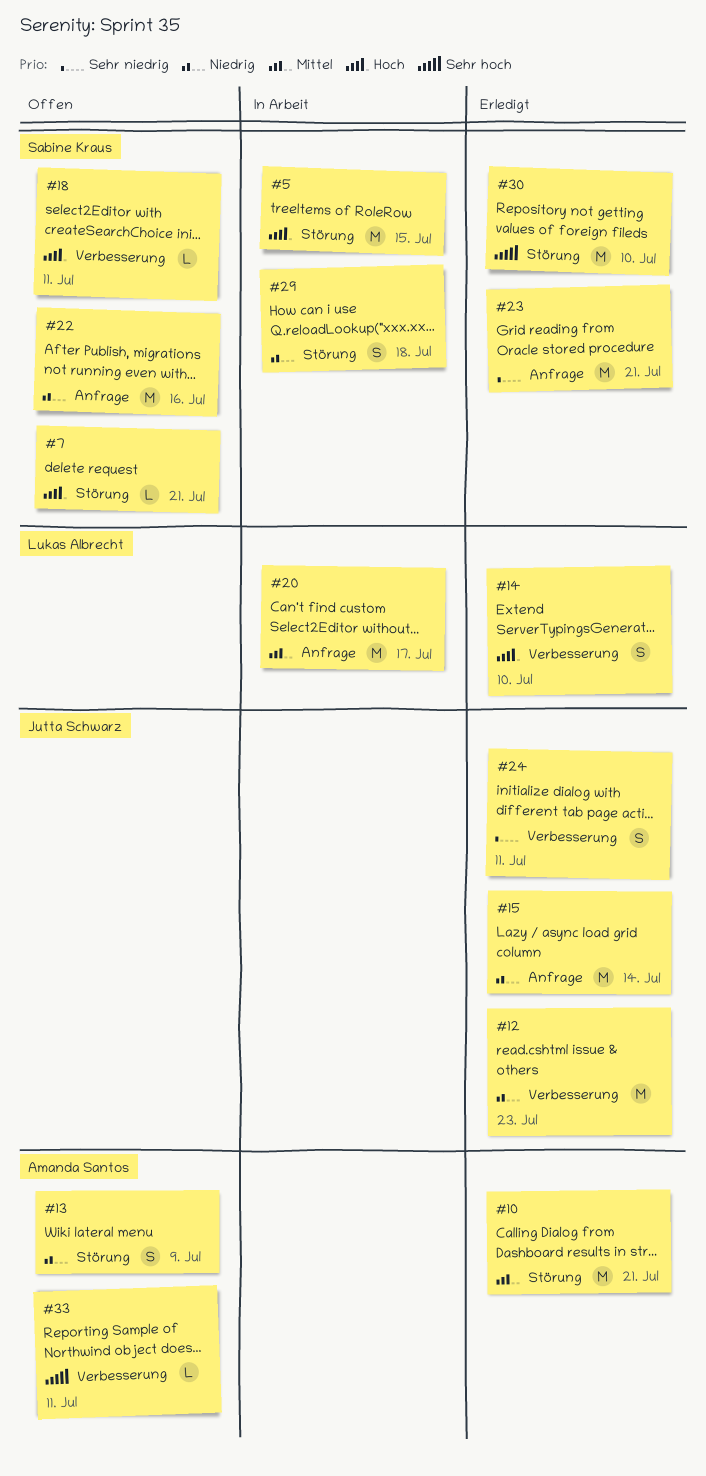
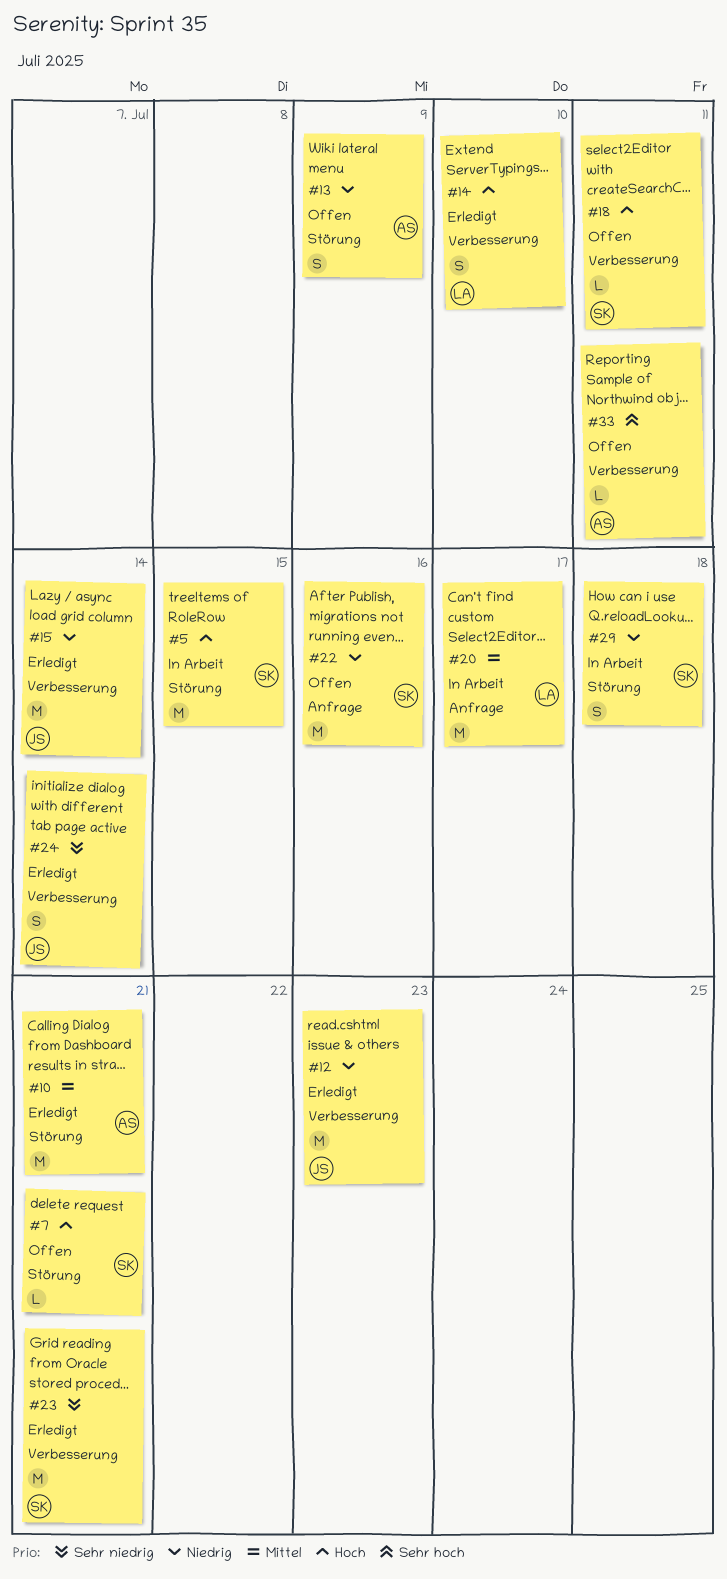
#15, label: Anfrage -> Verbesserung
#23, label: Anfrage -> Verbesserung
#24, due: Jul 11 -> Jul 14
#30: present -> none

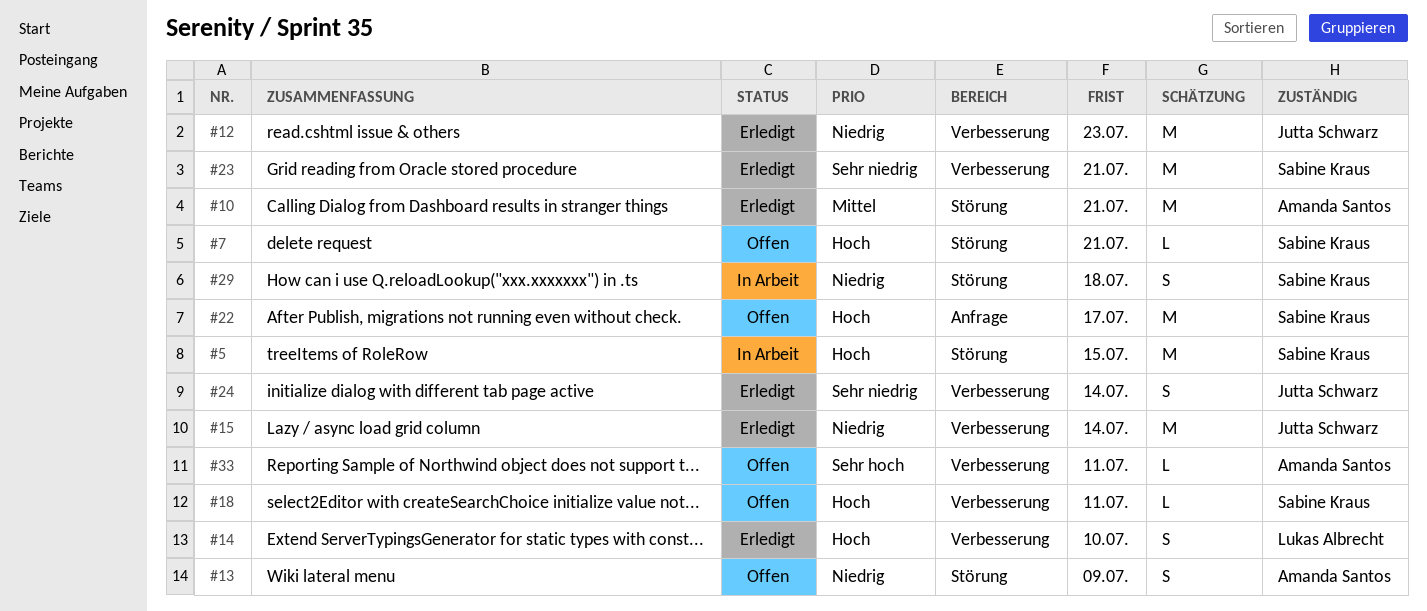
#20: present -> none
#22, priority: Niedrig -> Hoch
#22, due: Jul 16 -> Jul 17

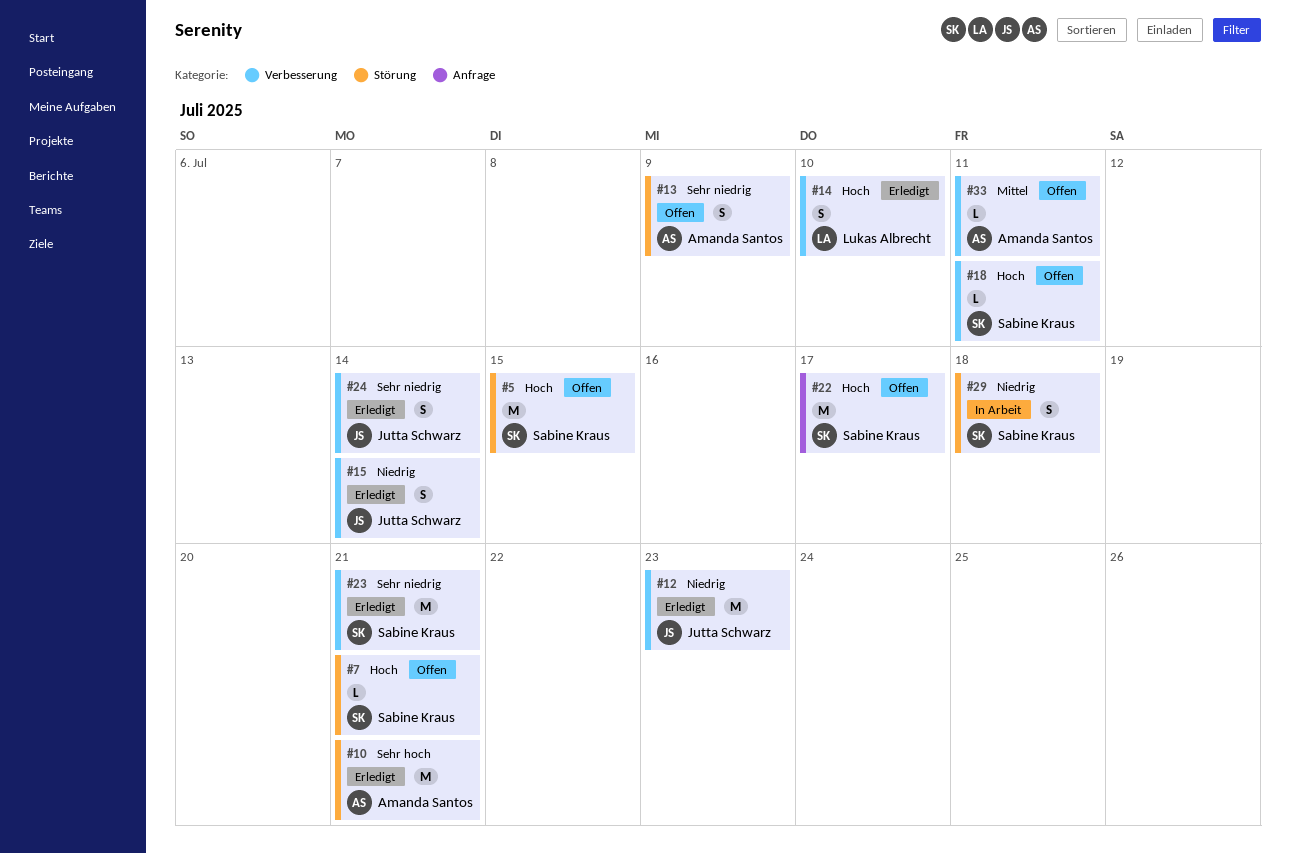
#5, status: In Arbeit -> Offen
#10, priority: Mittel -> Sehr hoch
#13, priority: Niedrig -> Sehr niedrig
#15, estimate: M -> S
#33, priority: Sehr hoch -> Mittel

